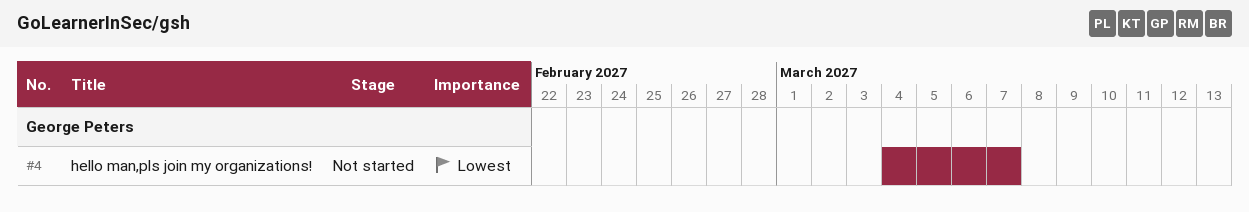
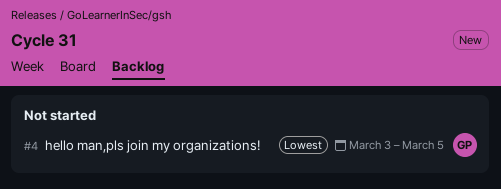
#4, start: Mar 4 -> Mar 3
#4, due: Mar 7 -> Mar 5

